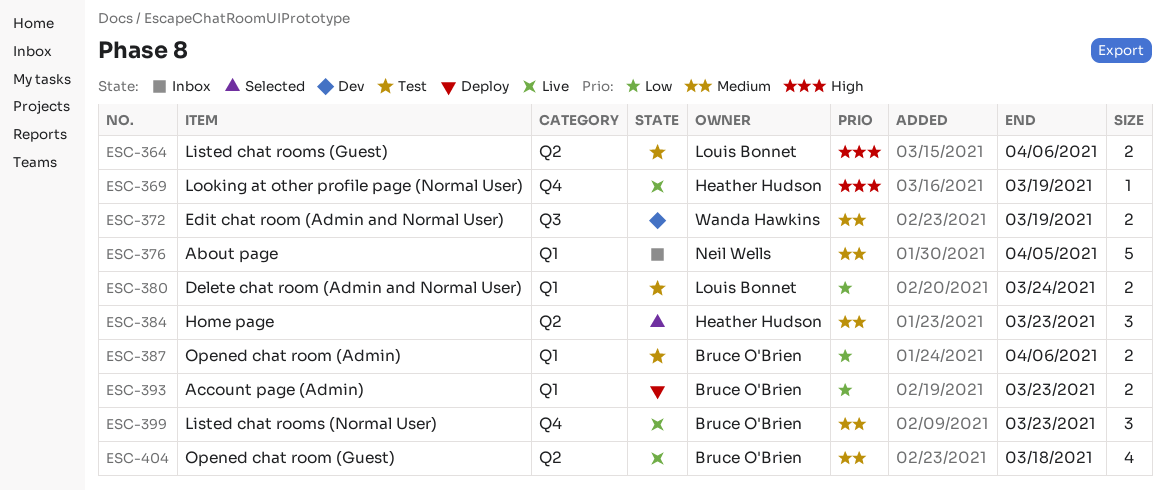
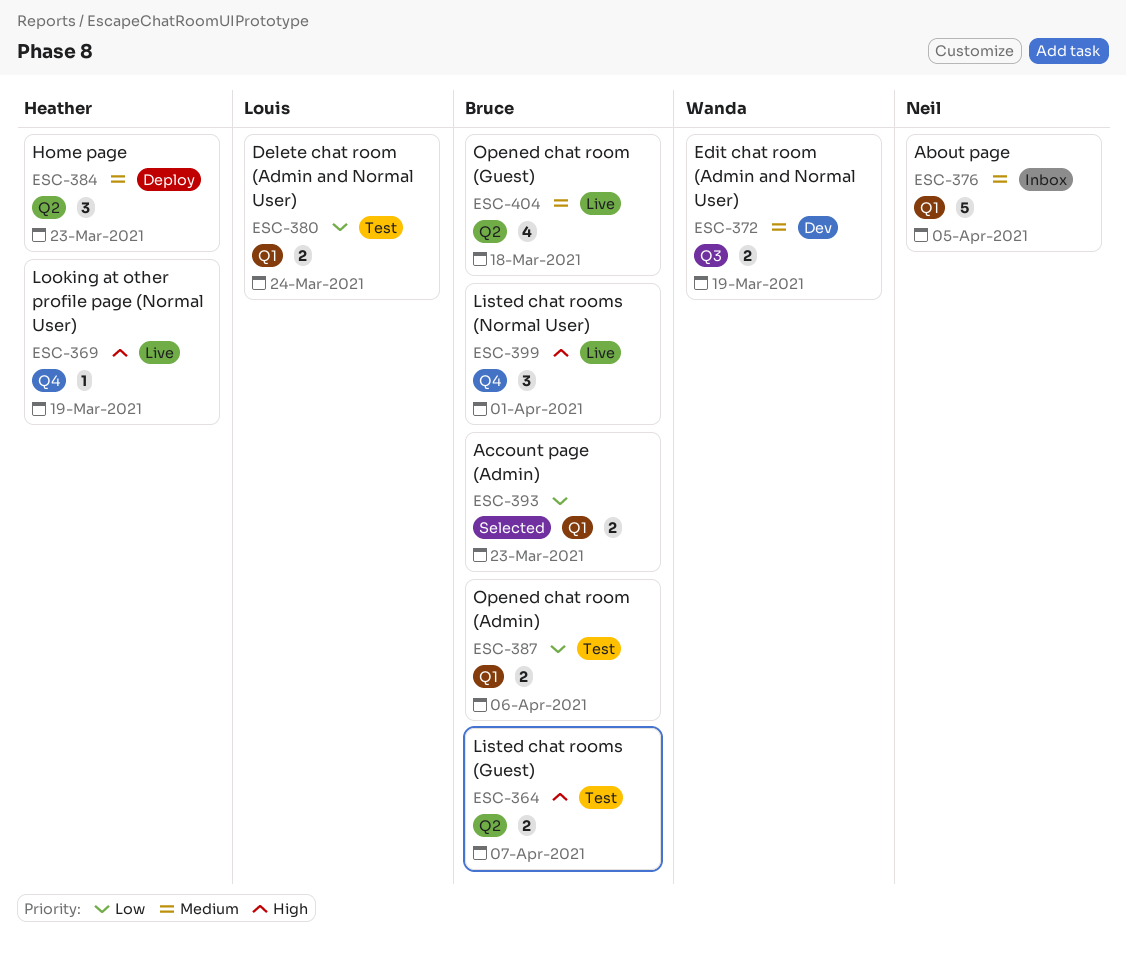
ESC-364, owner: Louis Bonnet -> Bruce O'Brien
ESC-364, due: Apr 6 -> Apr 7
ESC-384, status: Selected -> Deploy
ESC-393, status: Deploy -> Selected
ESC-399, priority: Medium -> High
ESC-399, due: Mar 23 -> Apr 1

